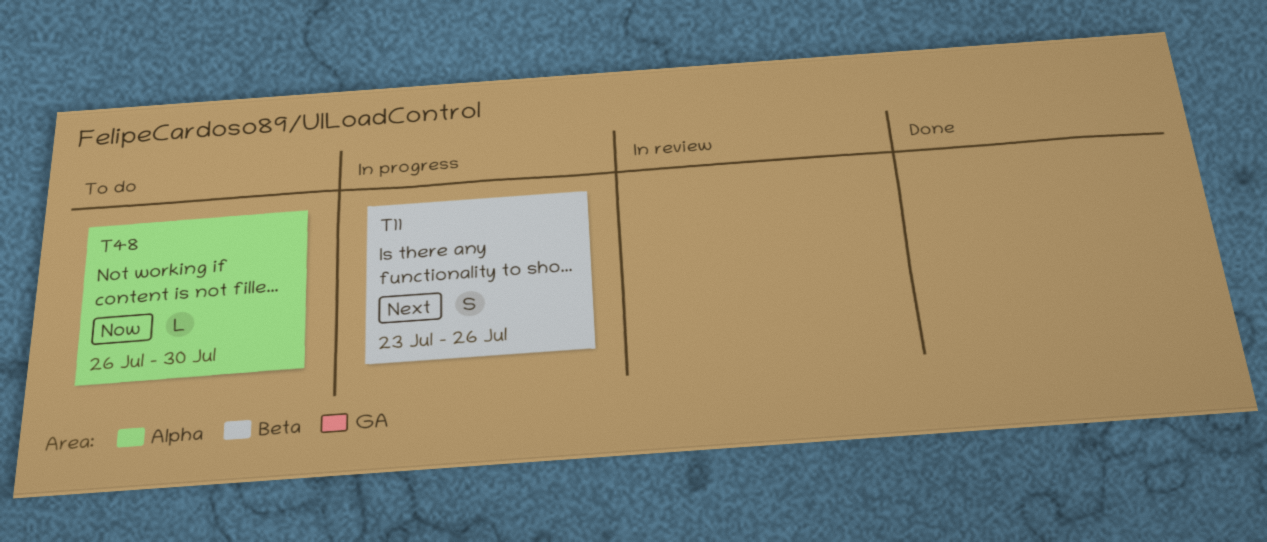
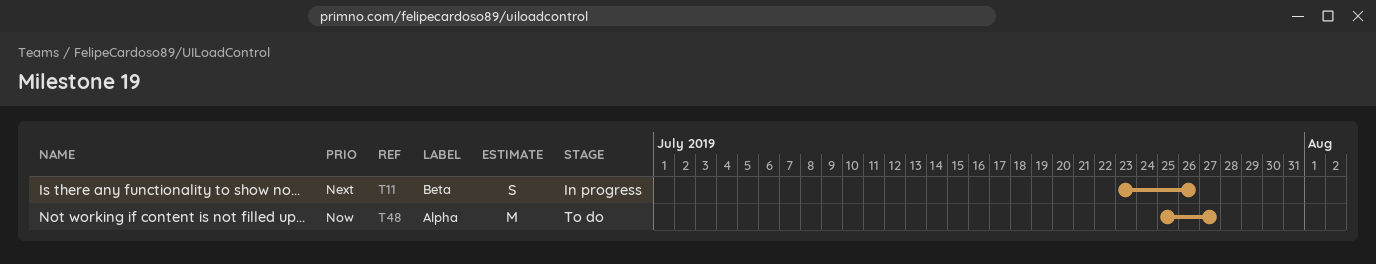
T48, estimate: L -> M
T48, start: Jul 26 -> Jul 25
T48, due: Jul 30 -> Jul 27

